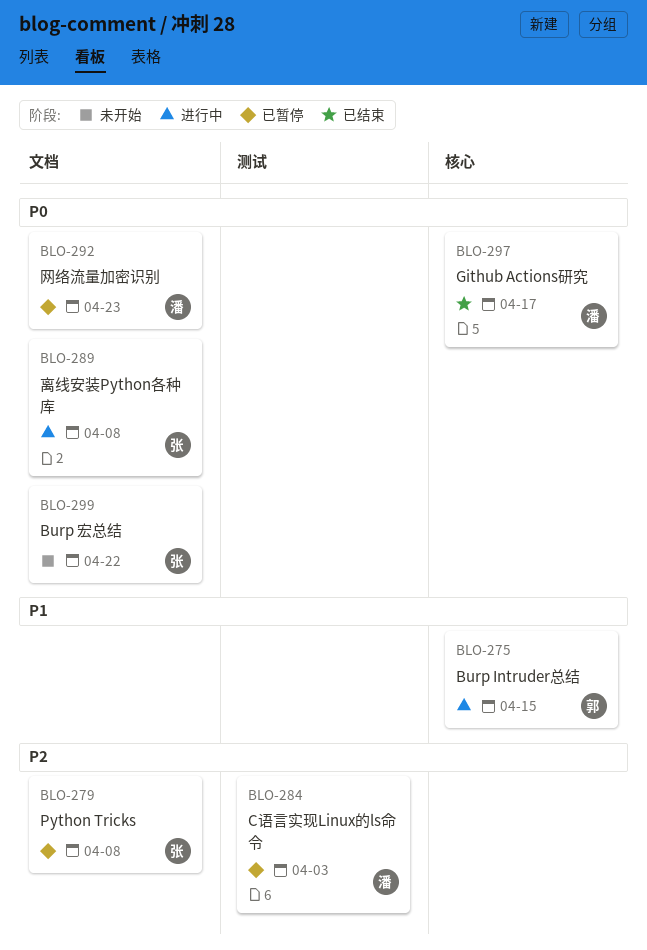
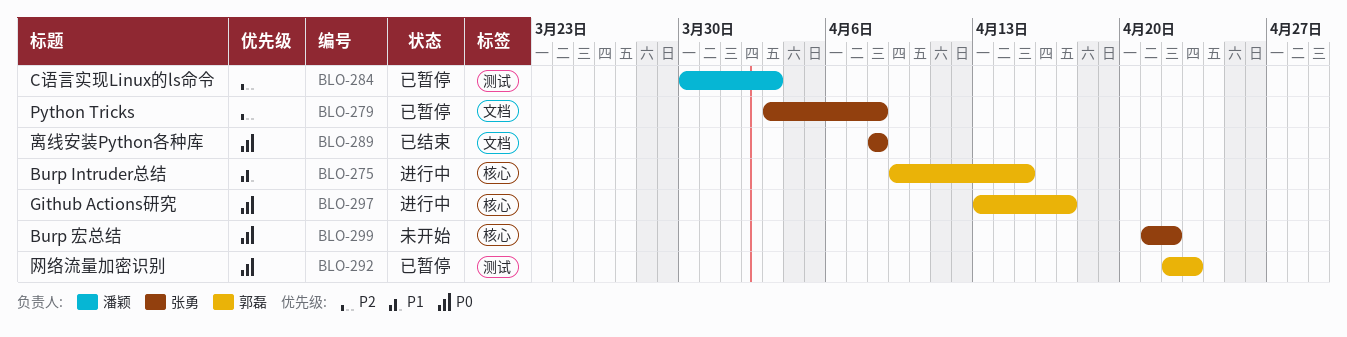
BLO-289, status: 进行中 -> 已结束
BLO-292, owner: 潘颖 -> 郭磊
BLO-292, label: 文档 -> 测试
BLO-297, status: 已结束 -> 进行中
BLO-297, owner: 潘颖 -> 郭磊
BLO-299, label: 文档 -> 核心

